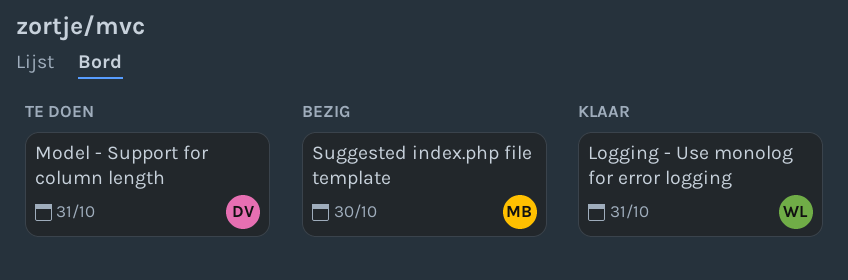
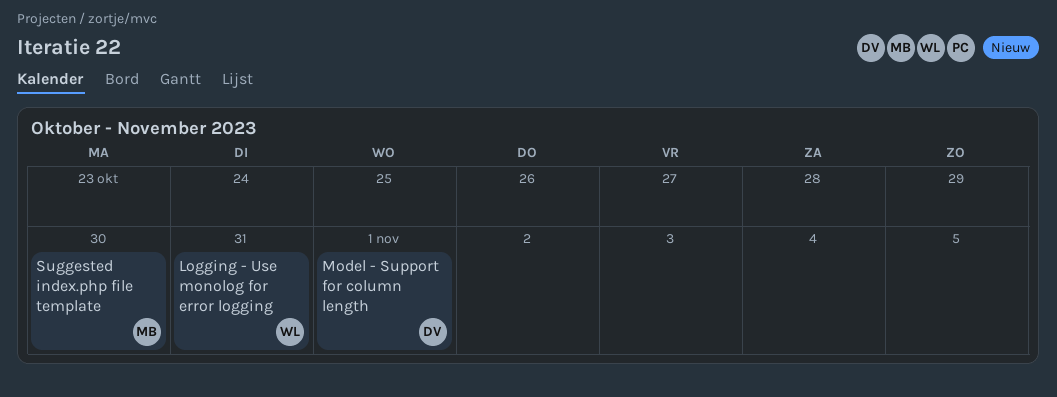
Model - Support for column length, due: Oct 31 -> Nov 1

